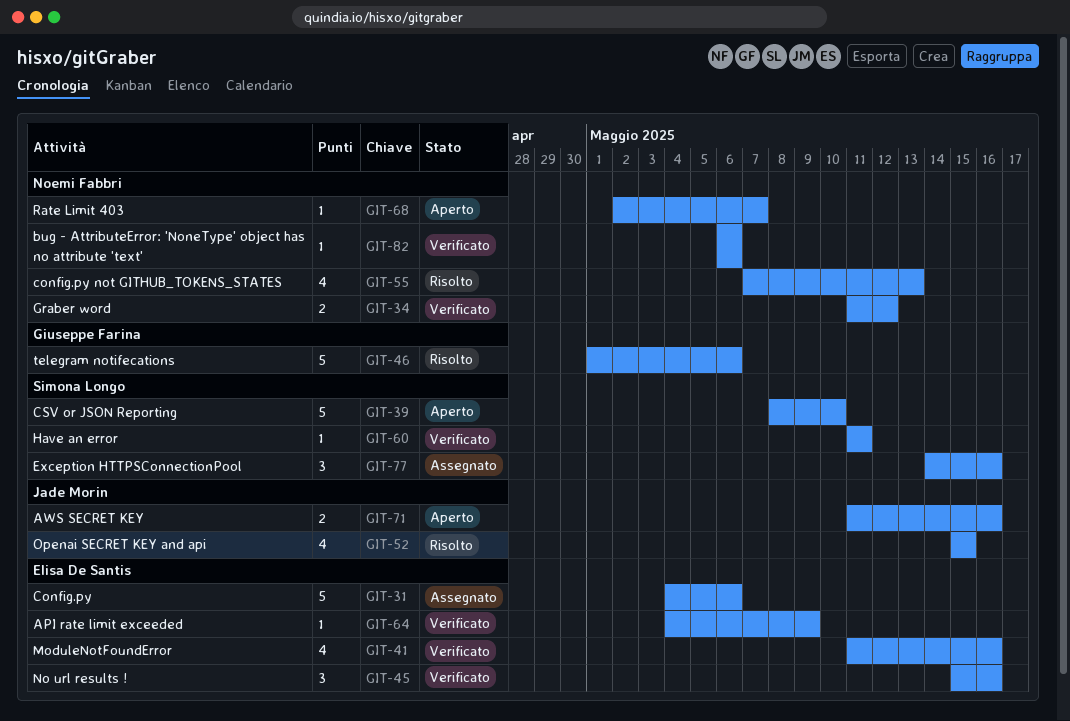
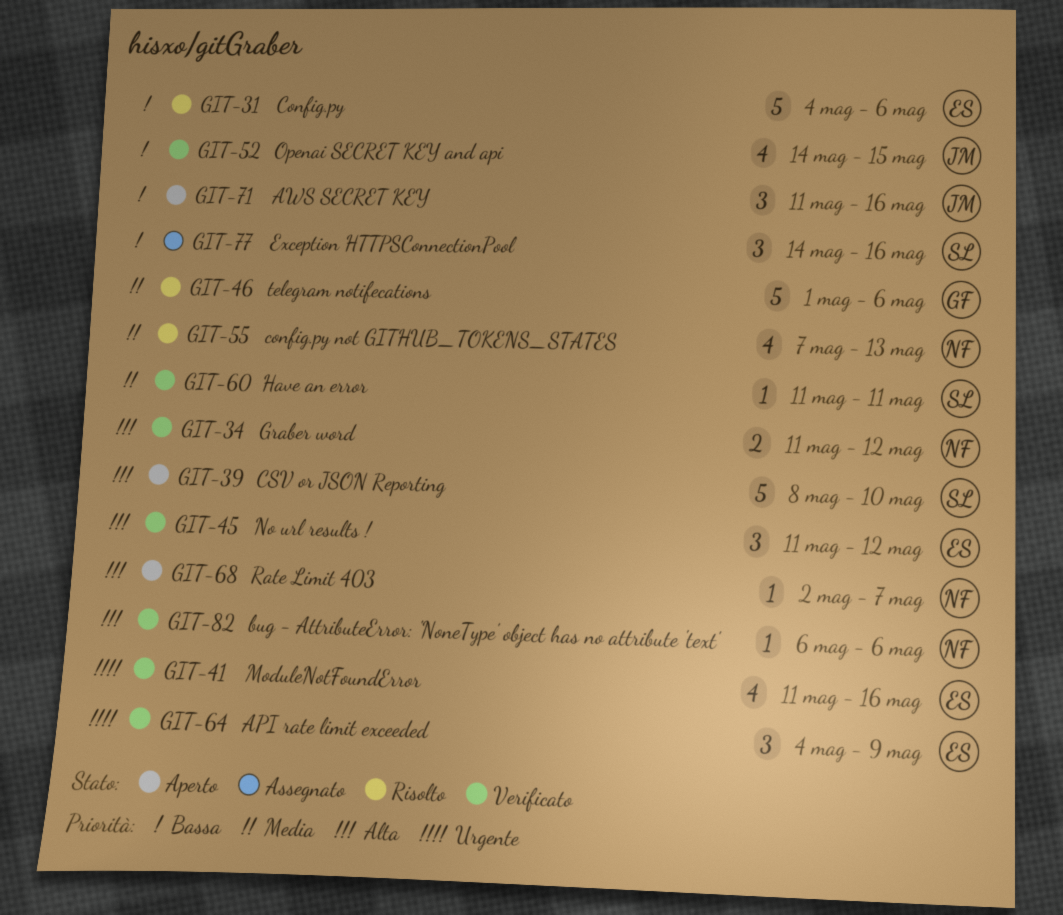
GIT-31, status: Assegnato -> Risolto
GIT-45, start: May 15 -> May 11
GIT-45, due: May 16 -> May 12
GIT-52, status: Risolto -> Verificato
GIT-52, start: May 15 -> May 14
GIT-64, estimate: 1 -> 3
GIT-71, estimate: 2 -> 3

